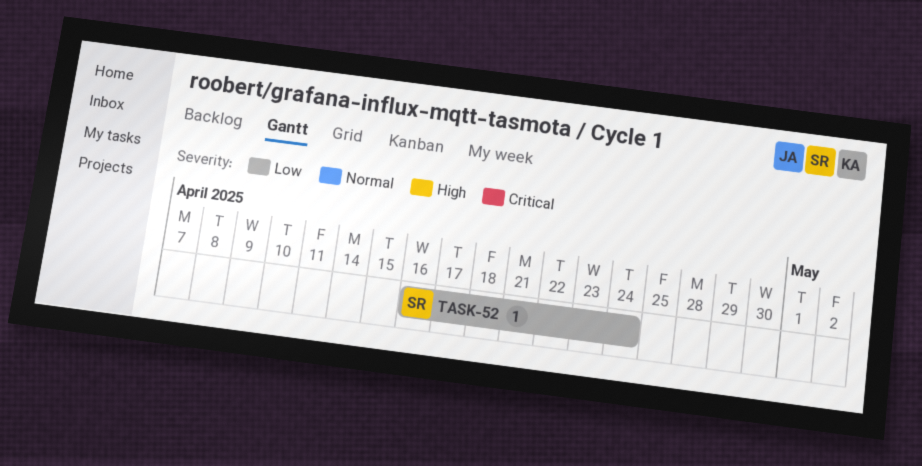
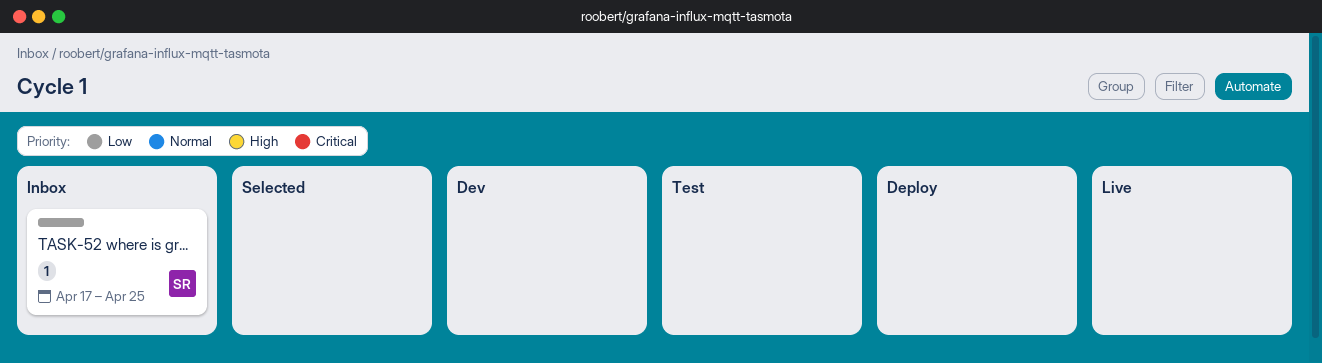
TASK-52, start: Apr 16 -> Apr 17
TASK-52, due: Apr 24 -> Apr 25

